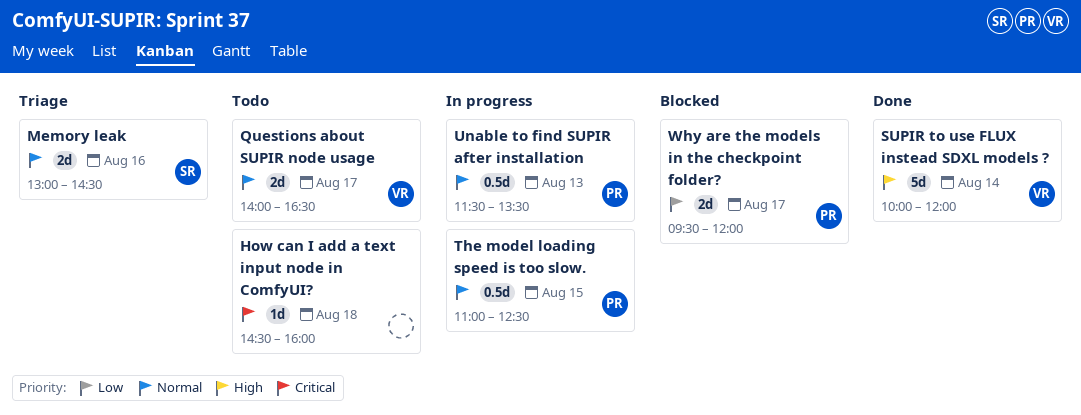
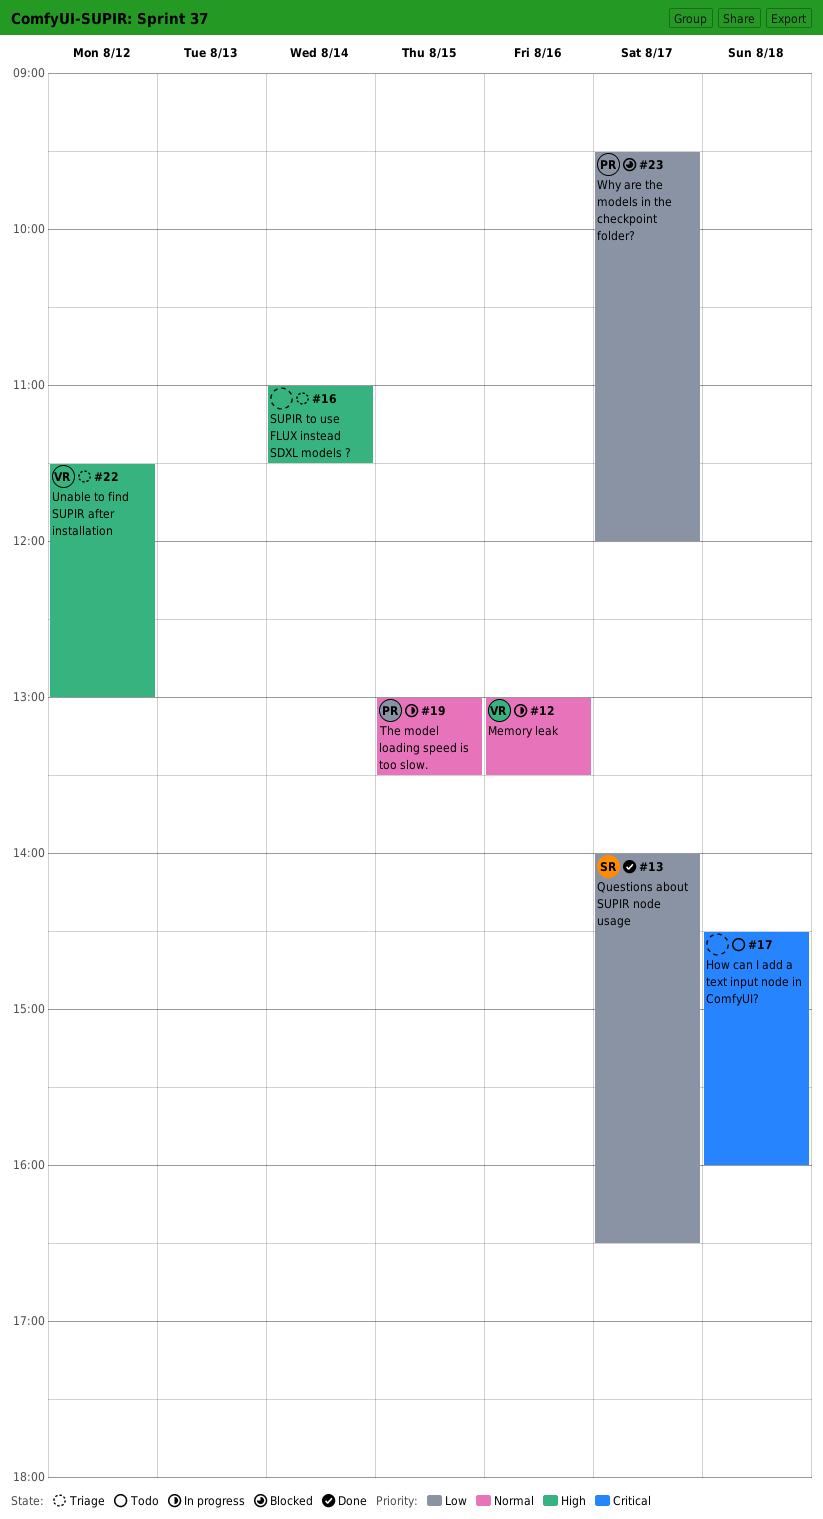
Memory leak, status: Triage -> In progress
Memory leak, owner: SR -> VR
Memory leak, ends: 14:30 -> 13:30
Questions about SUPIR node usage, status: Todo -> Done
Questions about SUPIR node usage, owner: VR -> SR
Questions about SUPIR node usage, priority: Normal -> Low
SUPIR to use FLUX instead SDXL models ?, status: Done -> Triage
SUPIR to use FLUX instead SDXL models ?, owner: VR -> none
SUPIR to use FLUX instead SDXL models ?, begins: 10:00 -> 11:00
SUPIR to use FLUX instead SDXL models ?, ends: 12:00 -> 11:30
The model loading speed is too slow., begins: 11:00 -> 13:00
The model loading speed is too slow., ends: 12:30 -> 13:30
Unable to find SUPIR after installation, status: In progress -> Triage
Unable to find SUPIR after installation, owner: PR -> VR
Unable to find SUPIR after installation, priority: Normal -> High
Unable to find SUPIR after installation, day: Aug 13 -> Aug 12
Unable to find SUPIR after installation, ends: 13:30 -> 13:00

